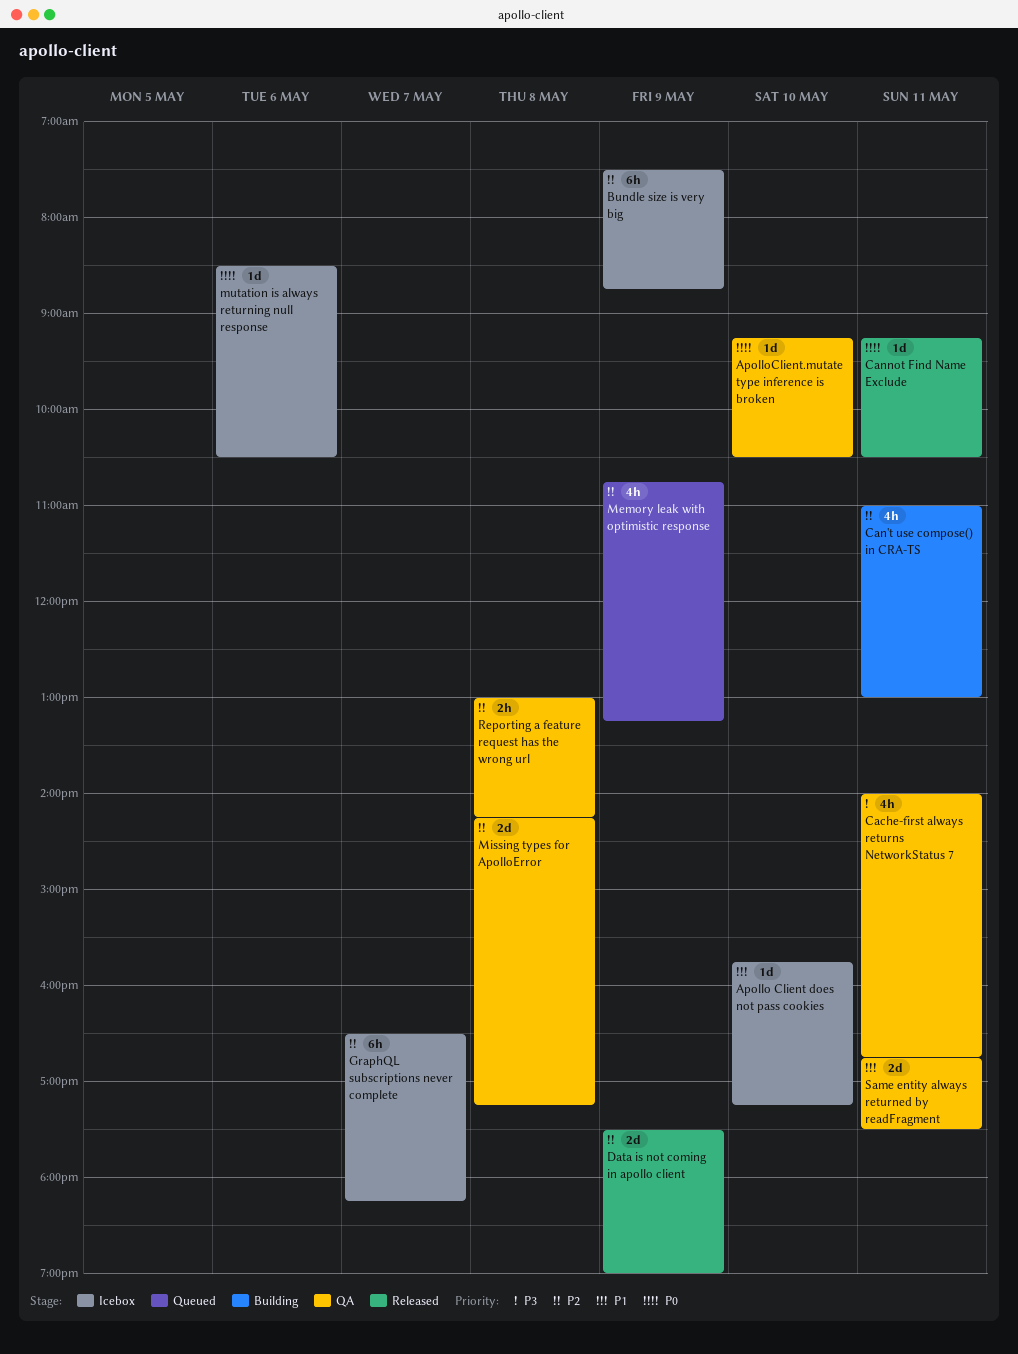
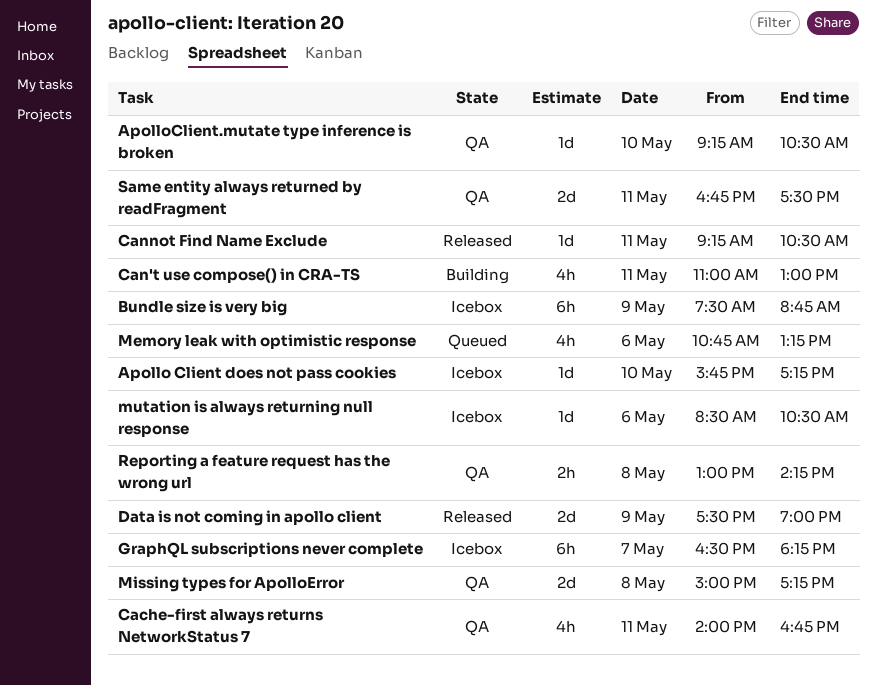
Memory leak with optimistic response, day: May 9 -> May 6
Missing types for ApolloError, begins: 14:15 -> 15:00

